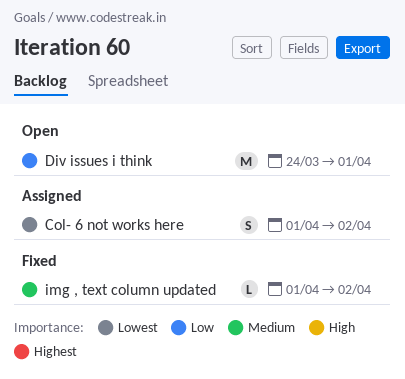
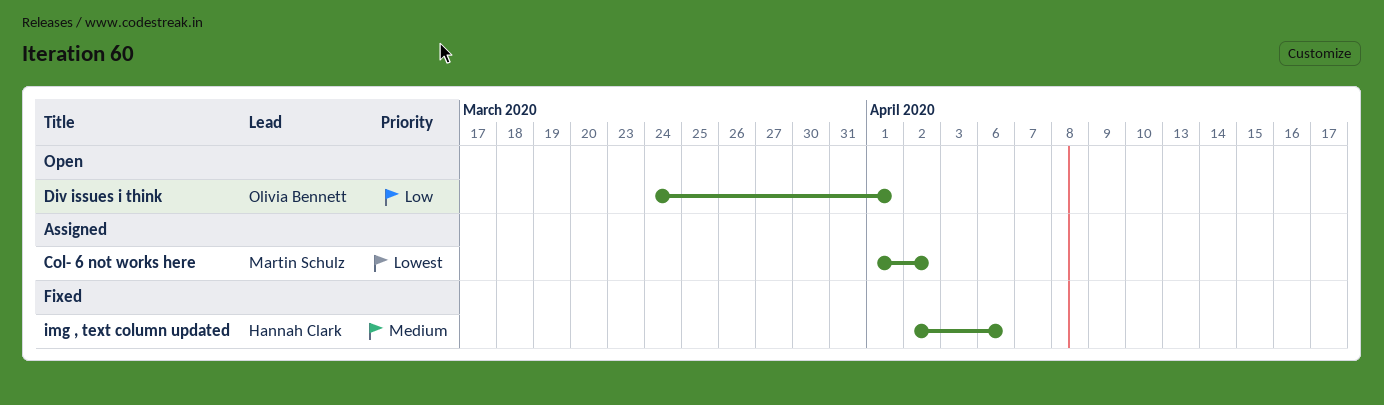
img , text column updated, start: Apr 1 -> Apr 2
img , text column updated, due: Apr 2 -> Apr 6

